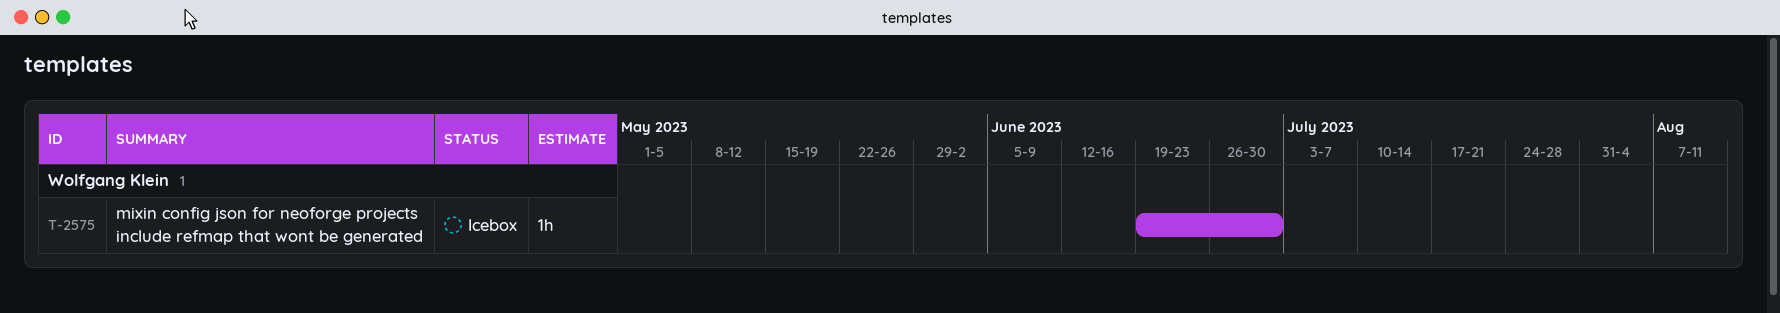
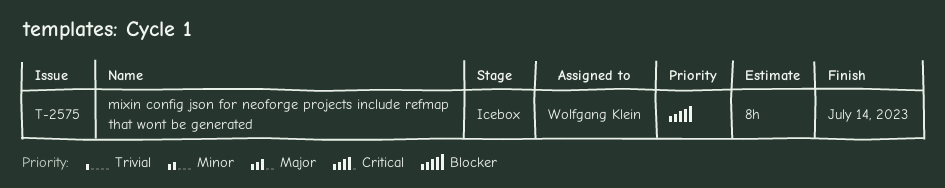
T-2575, estimate: 1h -> 8h
T-2575, due: Jun 30 -> Jul 14

